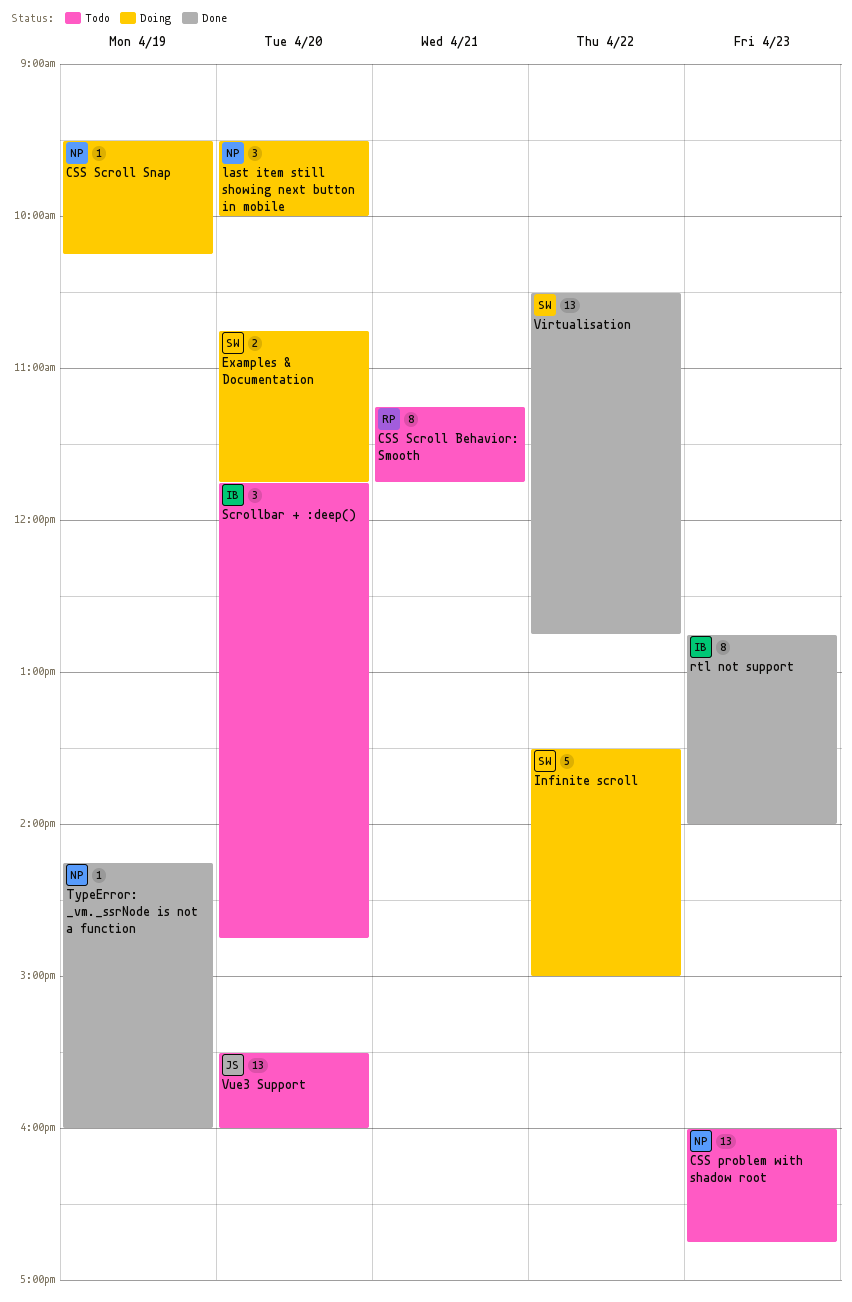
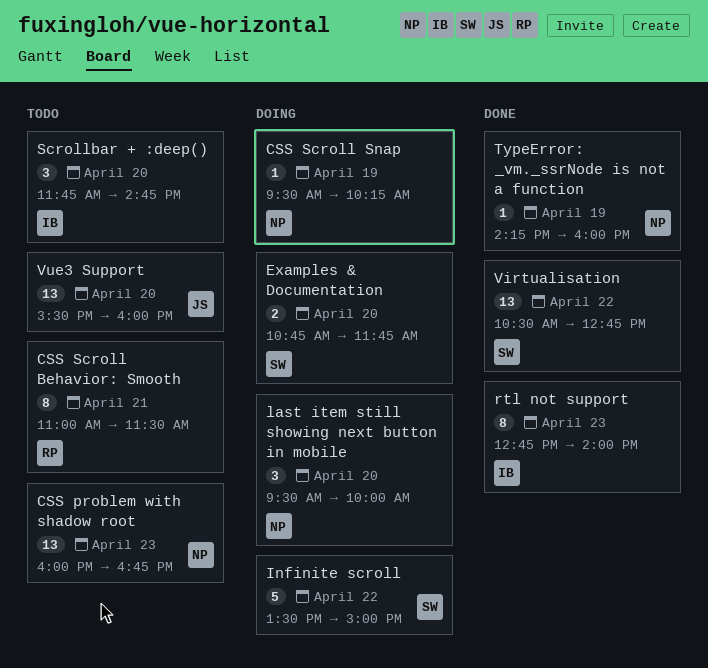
CSS Scroll Behavior: Smooth, begins: 11:15 -> 11:00
CSS Scroll Behavior: Smooth, ends: 11:45 -> 11:30

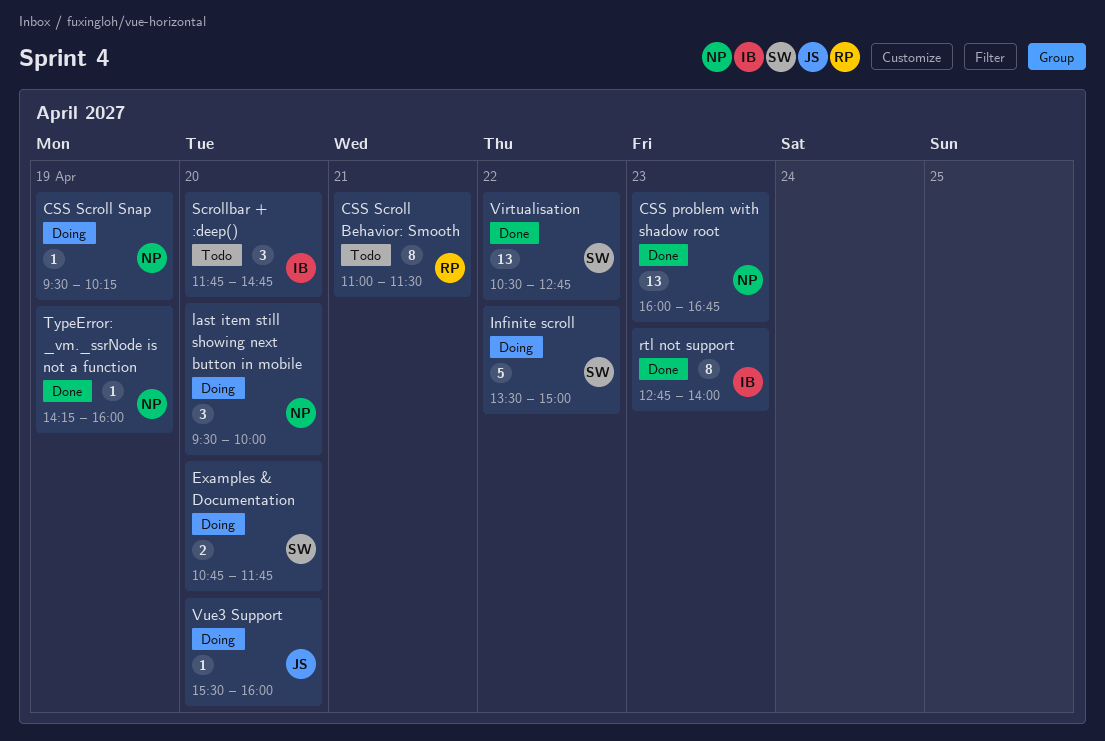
CSS problem with shadow root, status: Todo -> Done
Vue3 Support, status: Todo -> Doing
Vue3 Support, estimate: 13 -> 1

